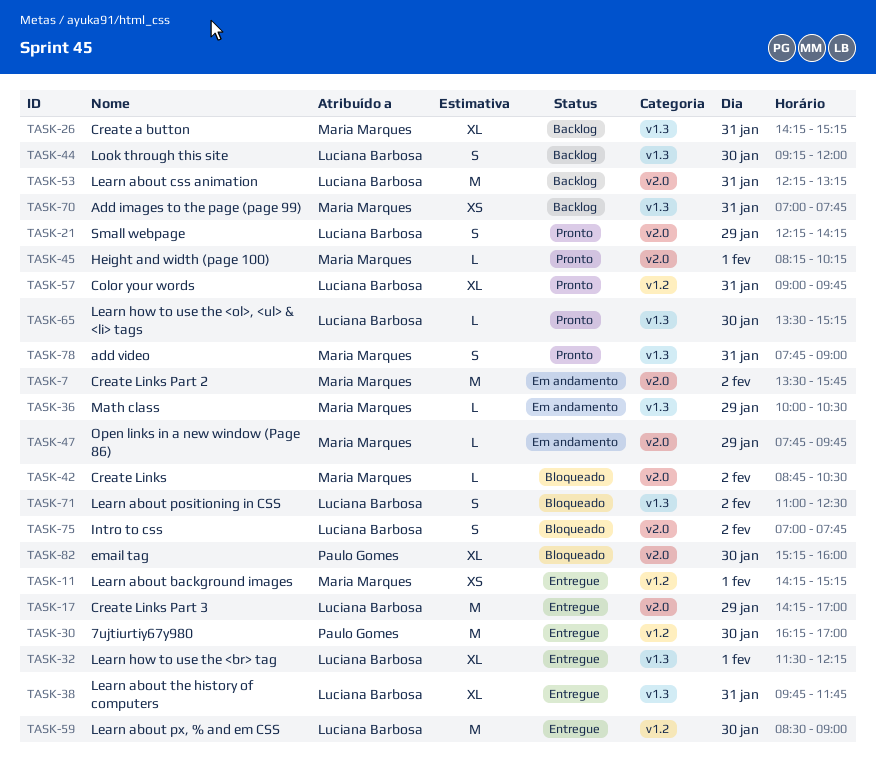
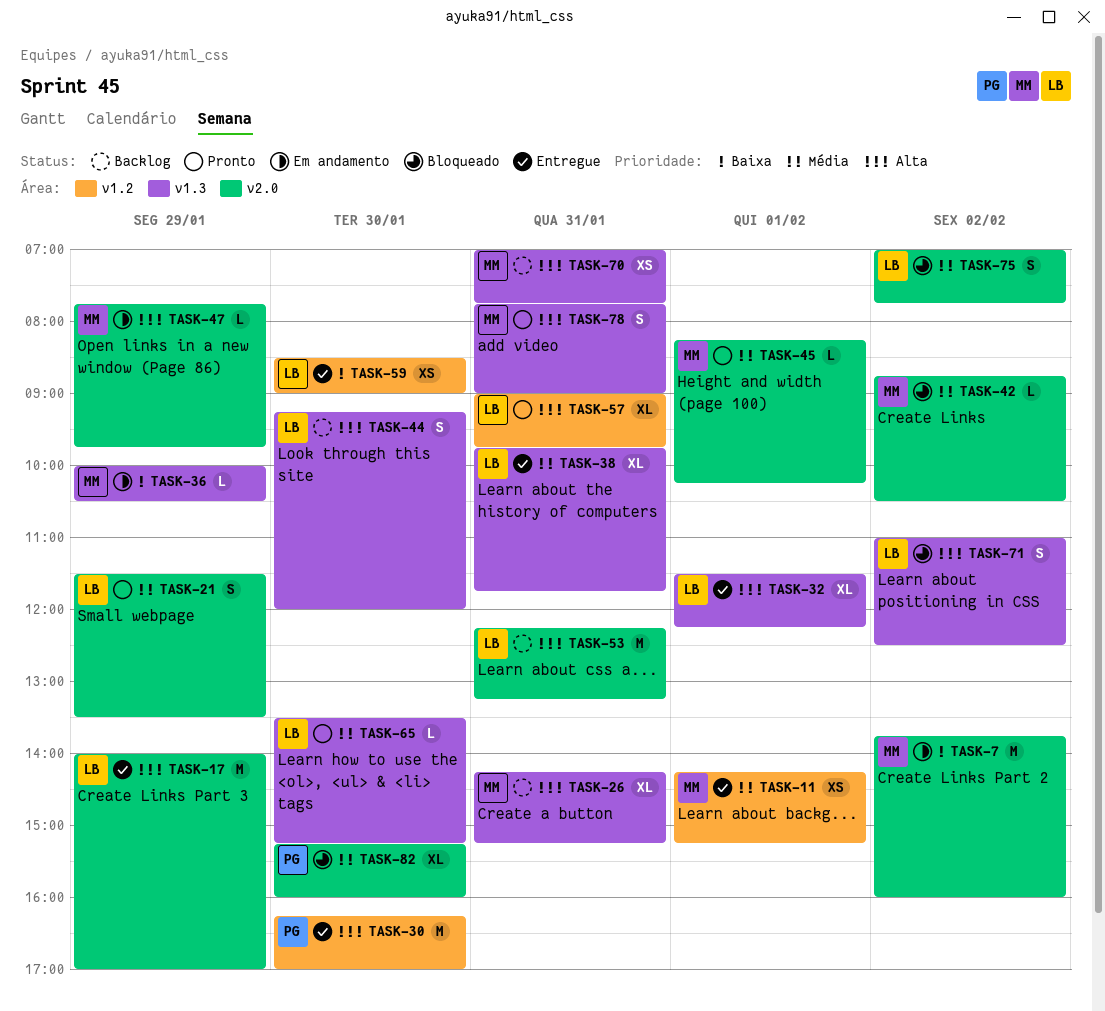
TASK-7, begins: 13:30 -> 13:45
TASK-7, ends: 15:45 -> 16:00
TASK-17, begins: 14:15 -> 14:00
TASK-21, begins: 12:15 -> 11:30
TASK-21, ends: 14:15 -> 13:30
TASK-59, estimate: M -> XS

